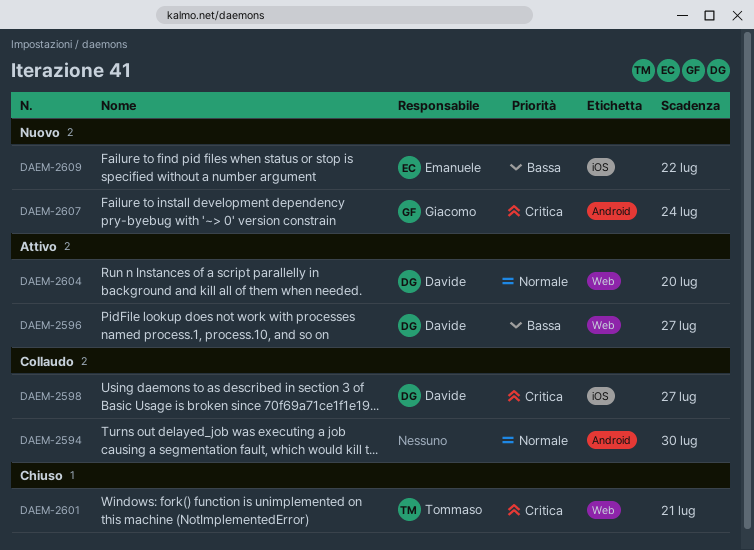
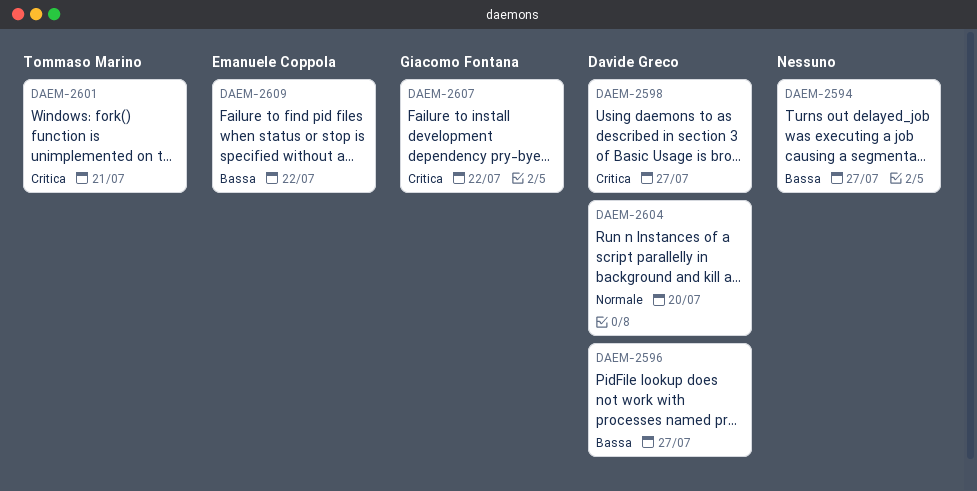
DAEM-2594, priority: Normale -> Bassa
DAEM-2594, due: Jul 30 -> Jul 27
DAEM-2607, due: Jul 24 -> Jul 22

